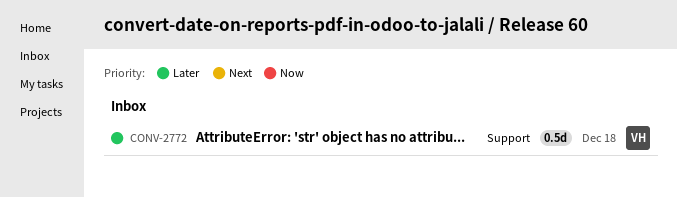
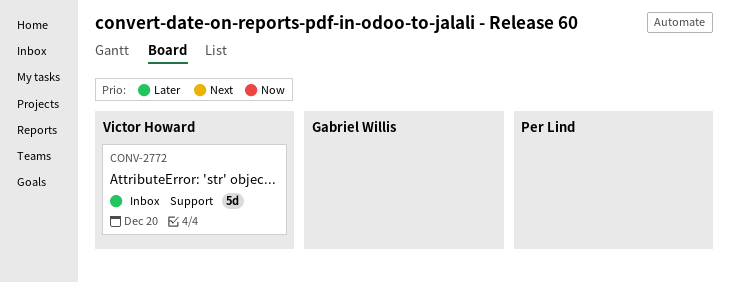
CONV-2772, estimate: 0.5d -> 5d
CONV-2772, due: Dec 18 -> Dec 20

